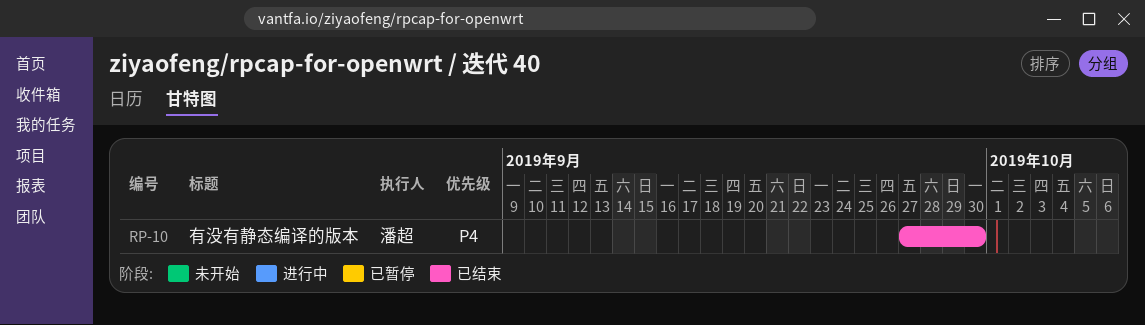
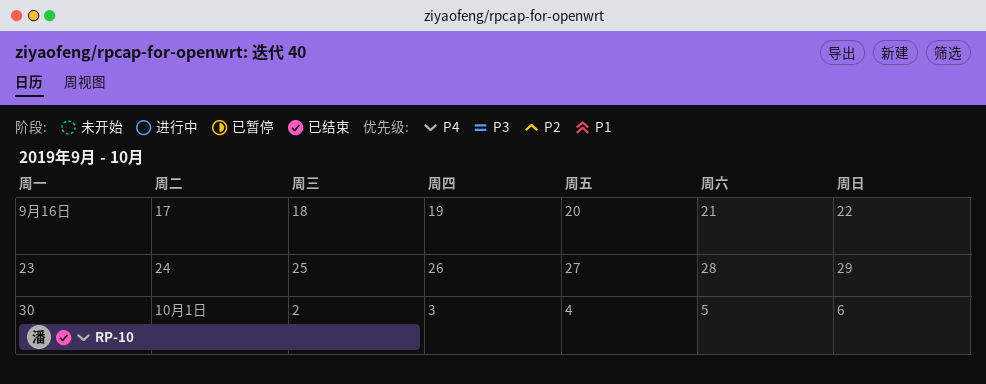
RP-10, start: Sep 27 -> Sep 30
RP-10, due: Sep 30 -> Oct 2

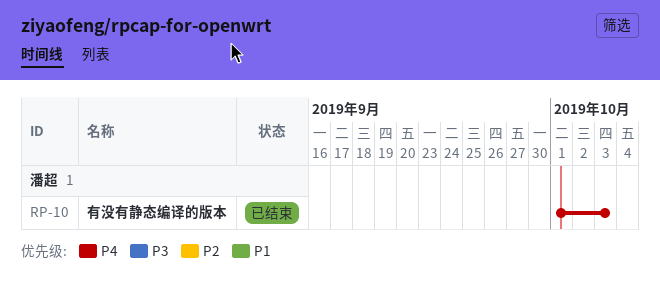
RP-10, start: Sep 30 -> Oct 1
RP-10, due: Oct 2 -> Oct 3

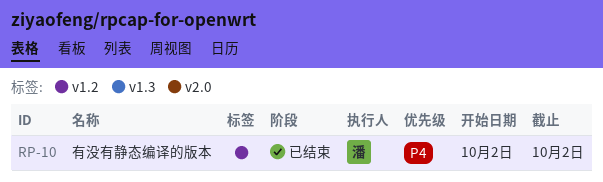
RP-10, start: Oct 1 -> Oct 2
RP-10, due: Oct 3 -> Oct 2

